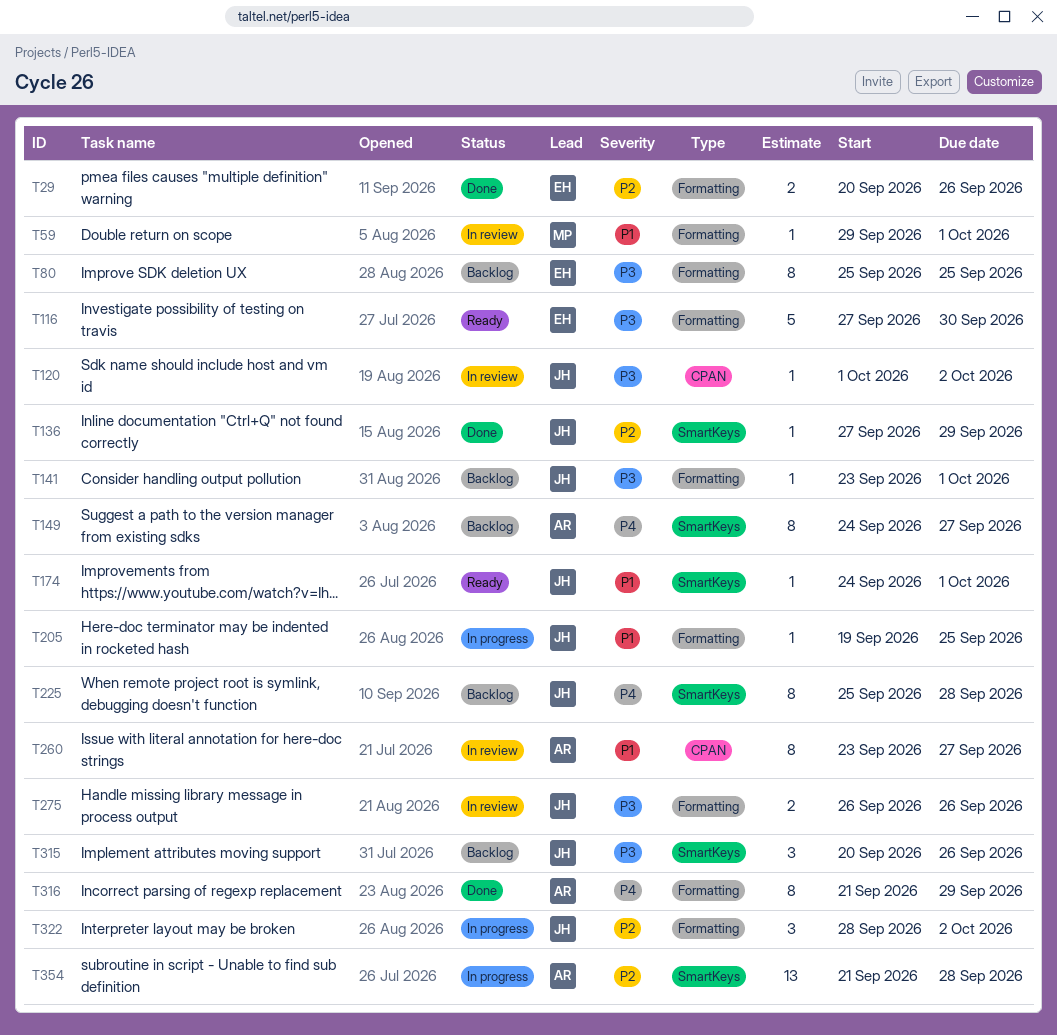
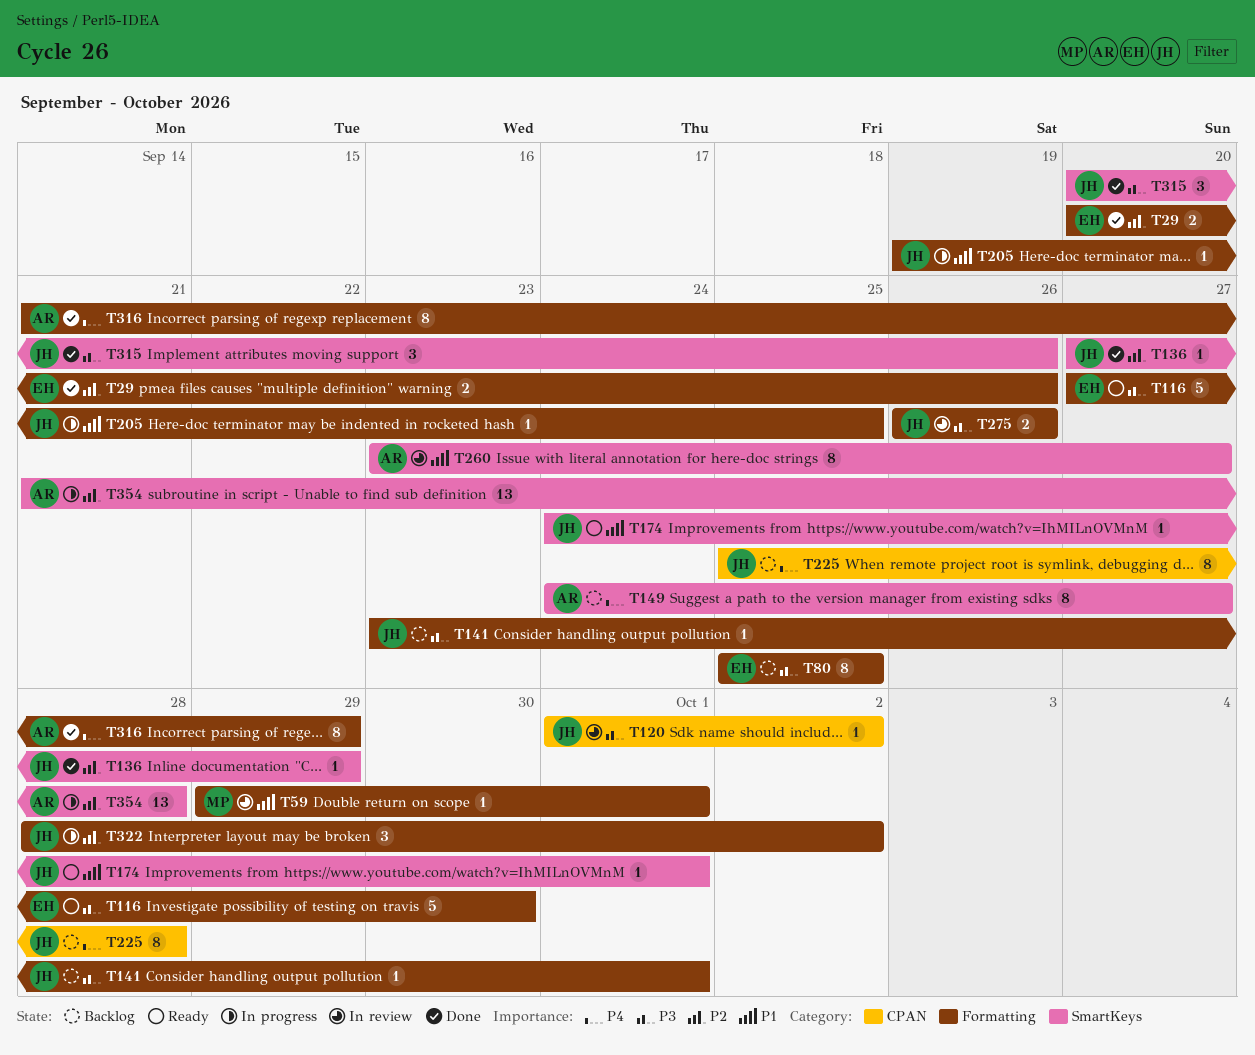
T225, label: SmartKeys -> CPAN
T260, label: CPAN -> SmartKeys
T315, status: Backlog -> Done

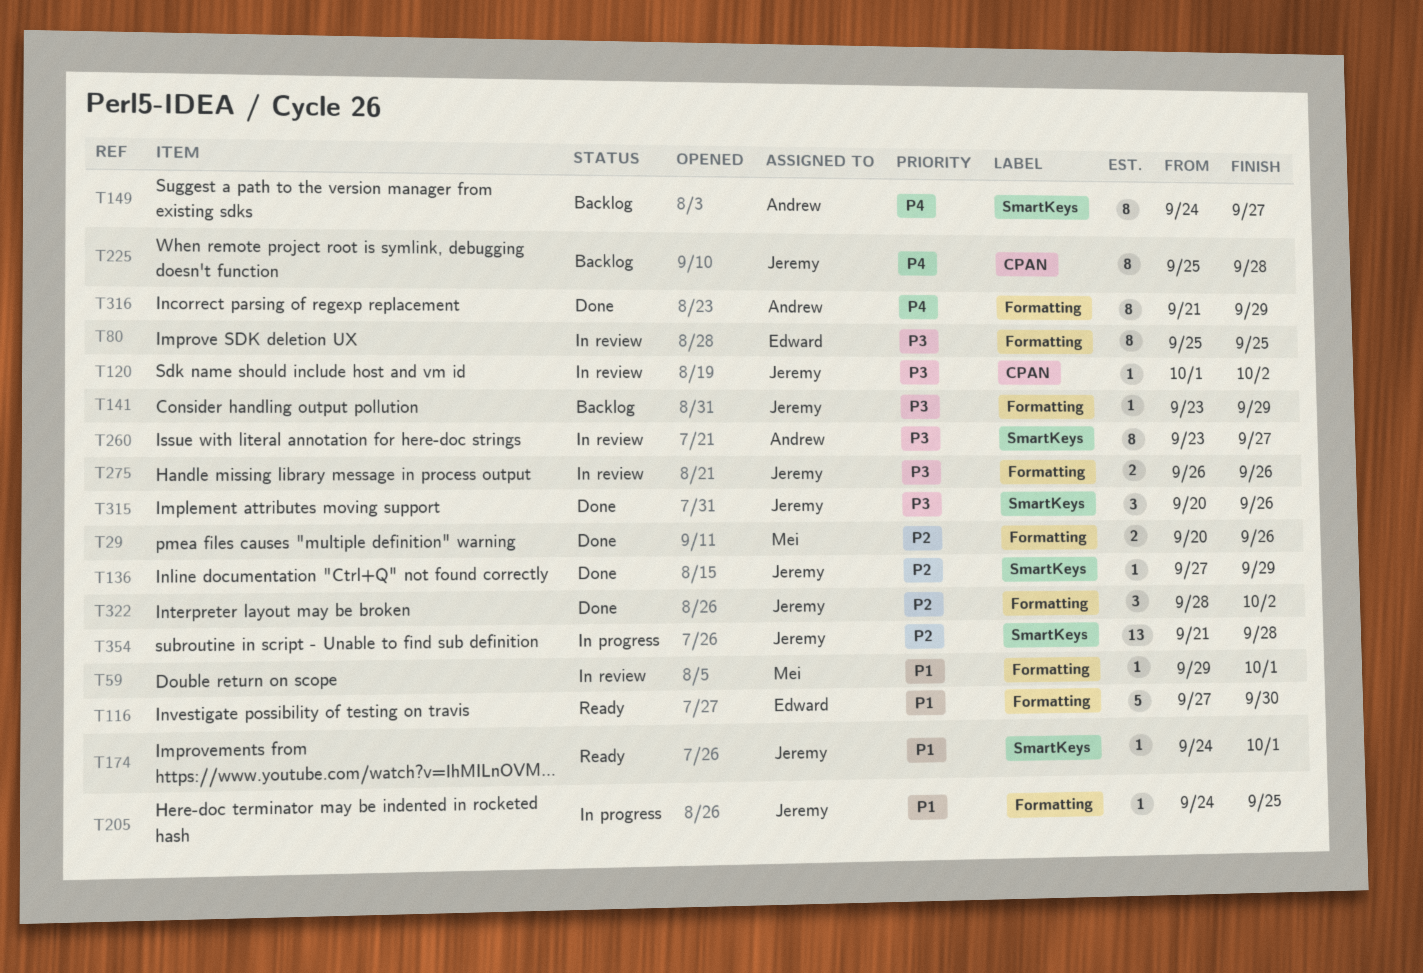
T29, owner: Edward -> Mei
T80, status: Backlog -> In review
T116, priority: P3 -> P1
T141, due: Oct 1 -> Sep 29
T205, start: Sep 19 -> Sep 24
T260, priority: P1 -> P3
T322, status: In progress -> Done
T354, owner: Andrew -> Jeremy

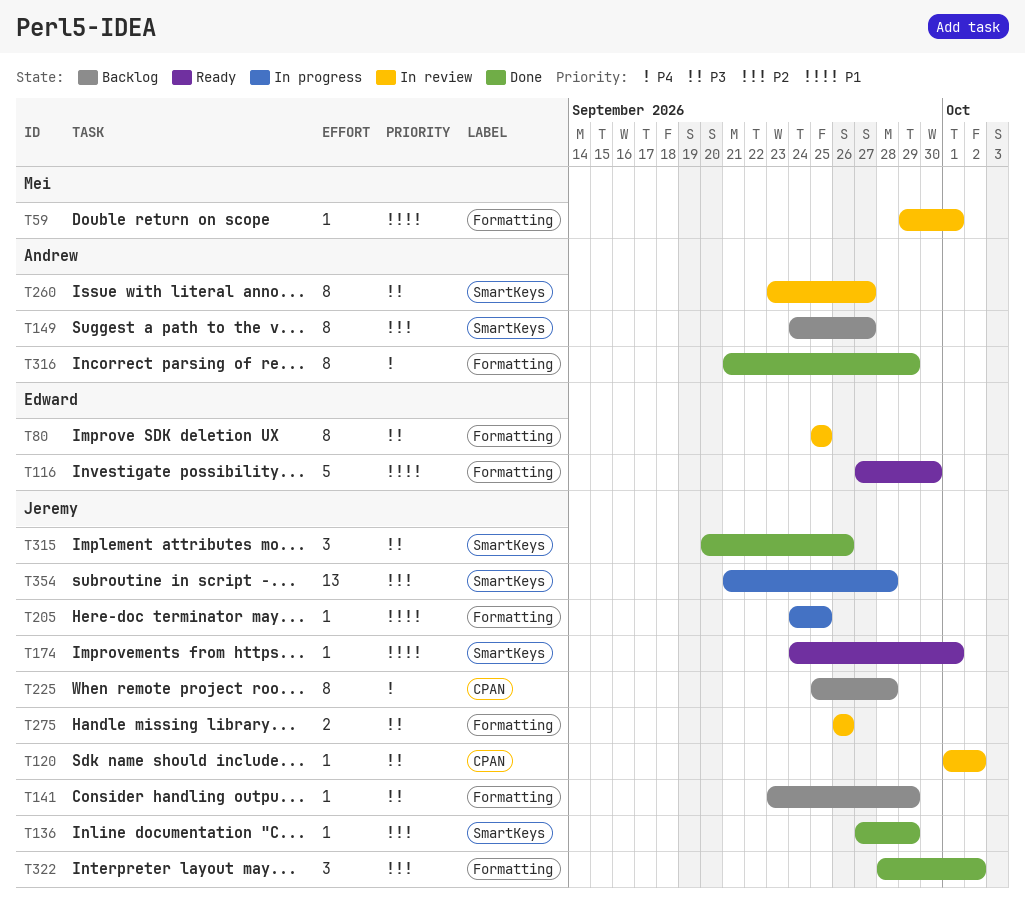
T29: present -> none
T149, priority: P4 -> P2

